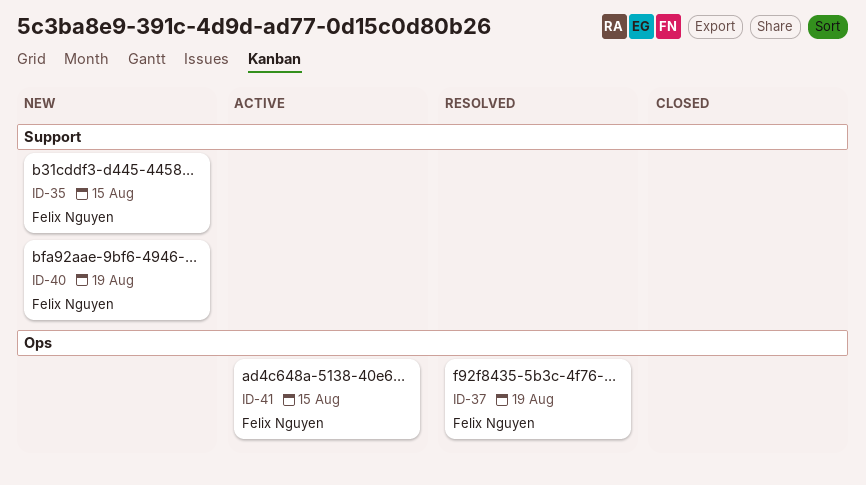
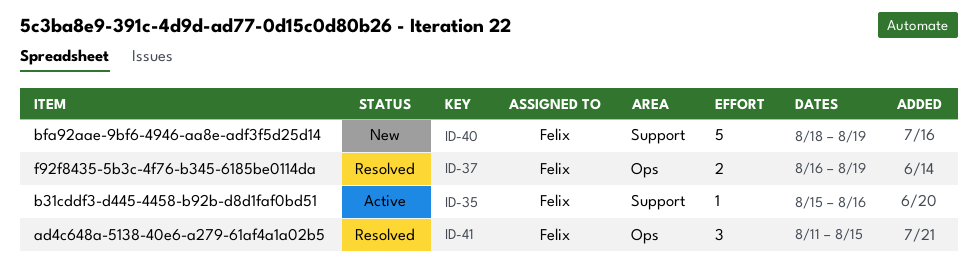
ID-35, status: New -> Active
ID-35, due: Aug 15 -> Aug 16
ID-41, status: Active -> Resolved

